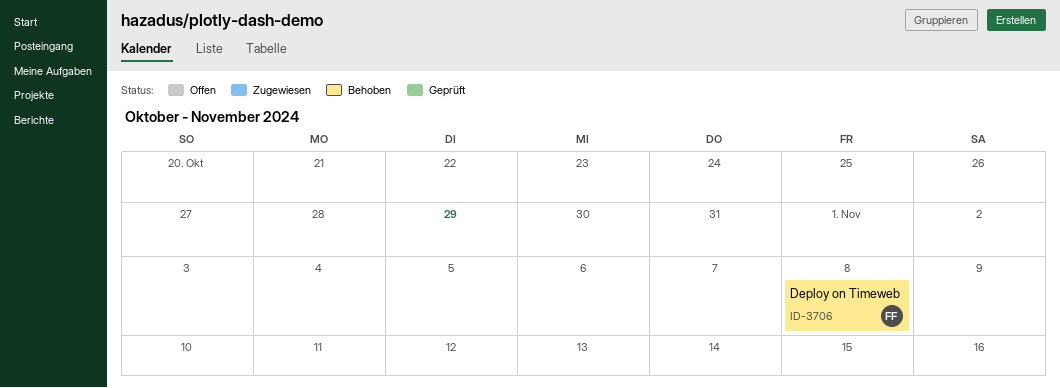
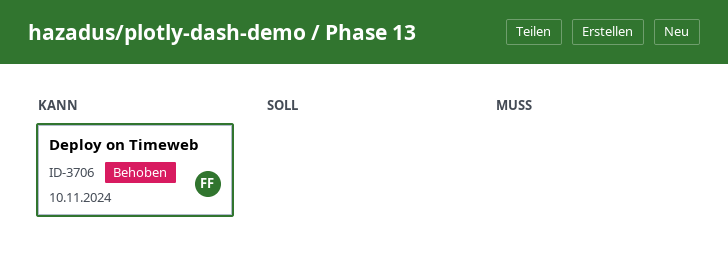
ID-3706, due: Nov 8 -> Nov 10

